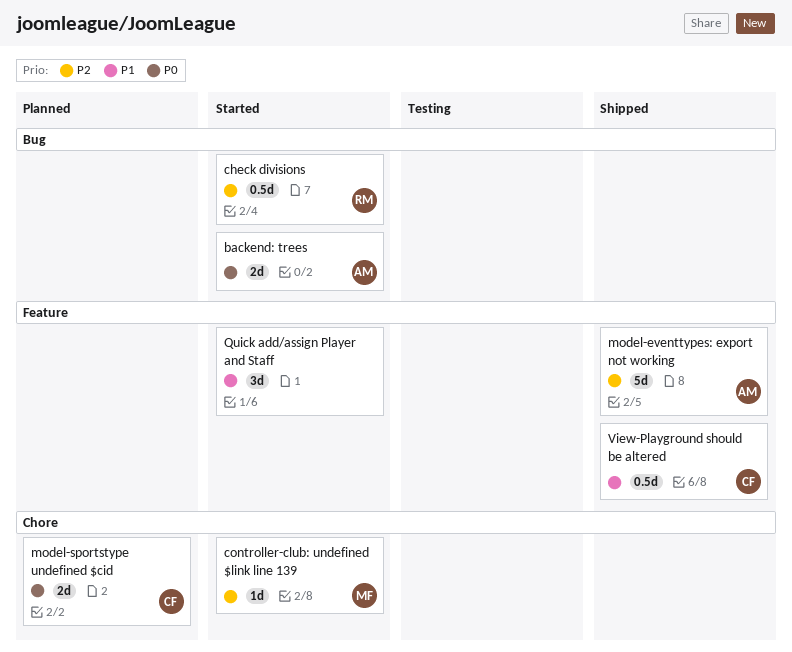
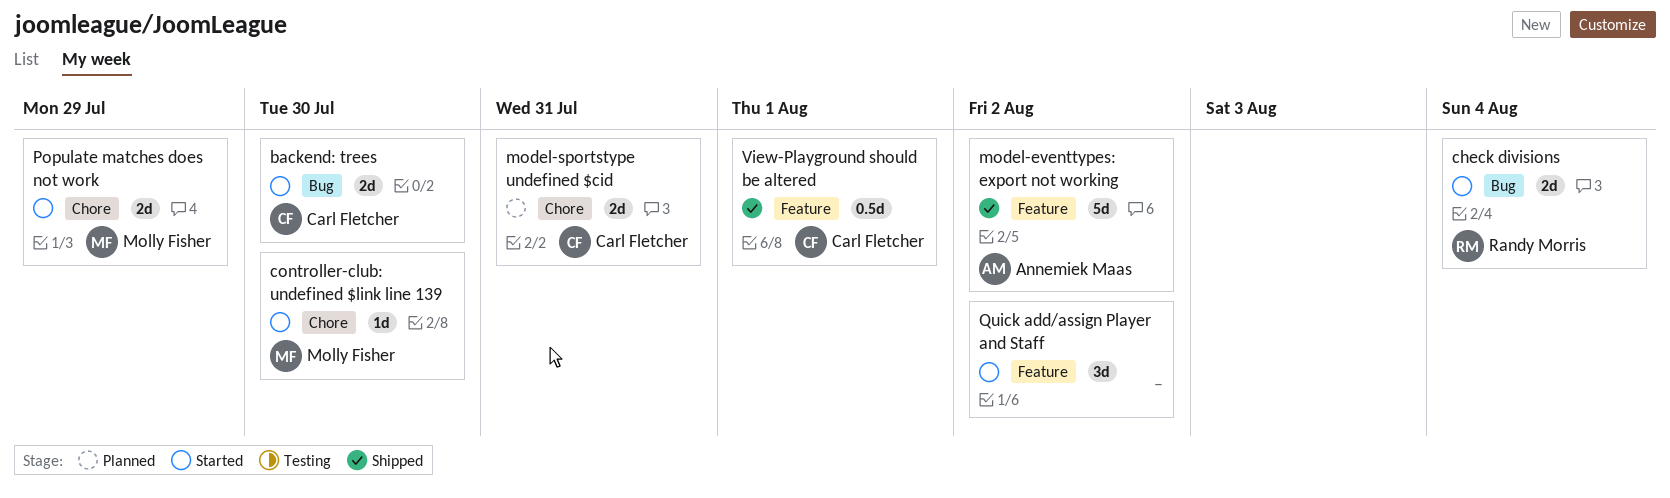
backend: trees, owner: Annemiek Maas -> Carl Fletcher
check divisions, estimate: 0.5d -> 2d
Populate matches does not work: none -> present

